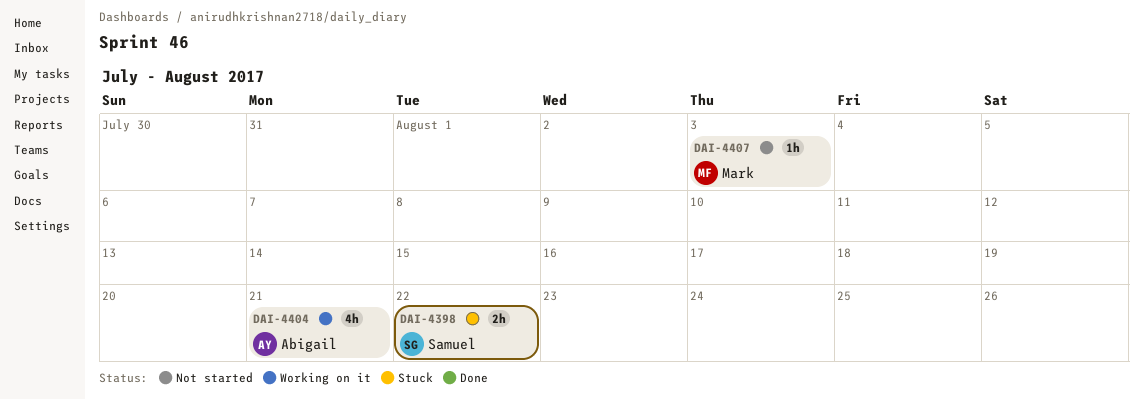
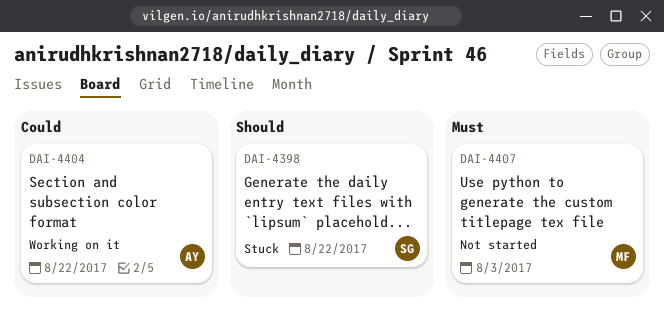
DAI-4404, due: Aug 21 -> Aug 22

